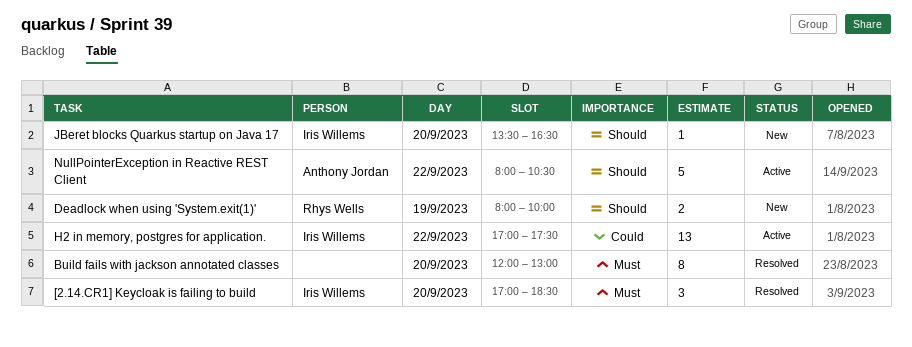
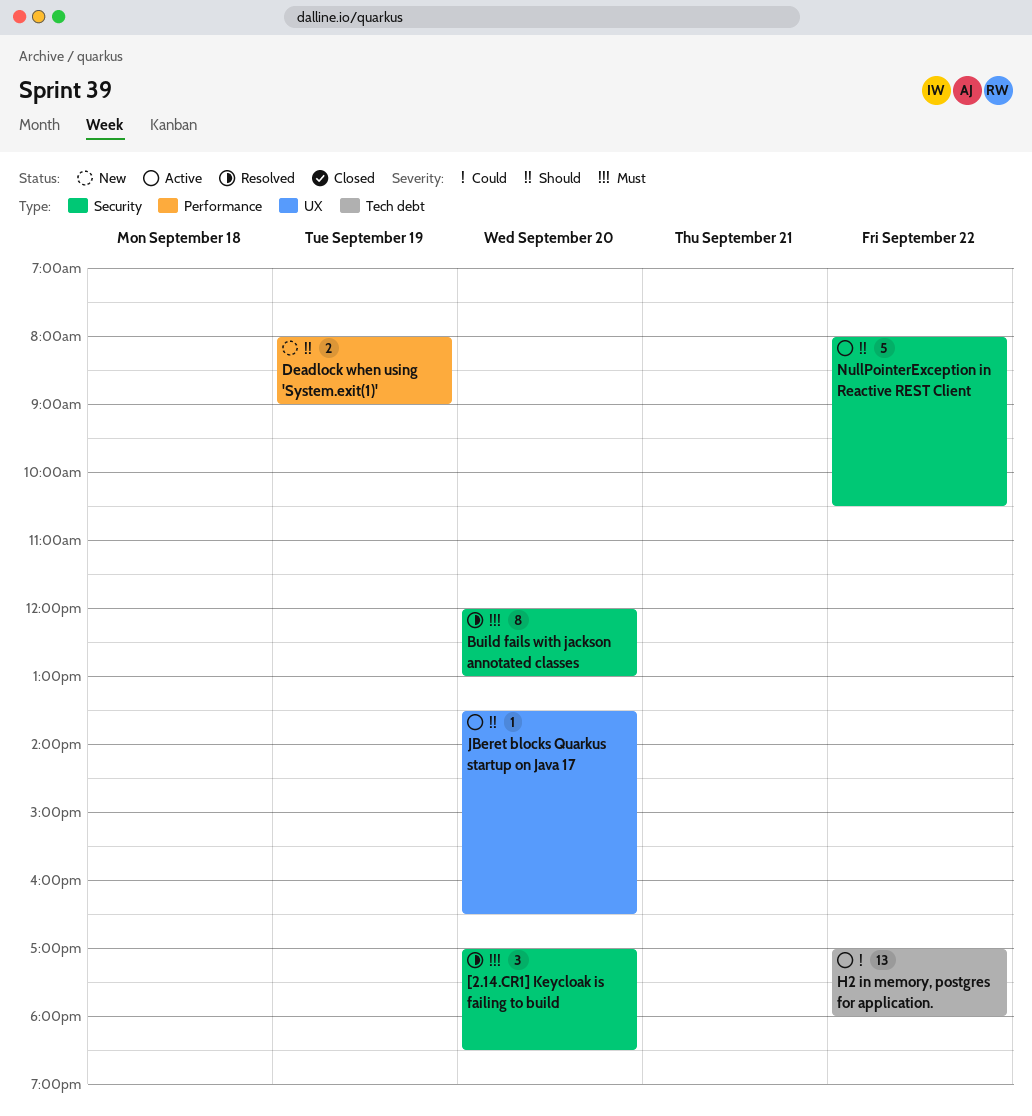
Deadlock when using 'System.exit(1)', ends: 10:00 -> 09:00
H2 in memory, postgres for application., ends: 17:30 -> 18:00
JBeret blocks Quarkus startup on Java 17, status: New -> Active

